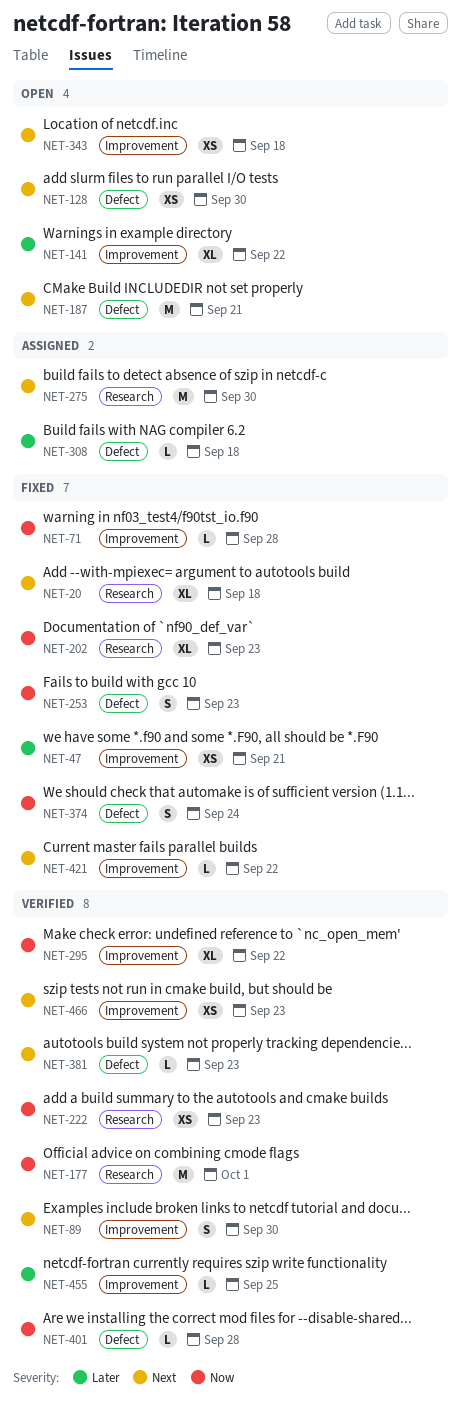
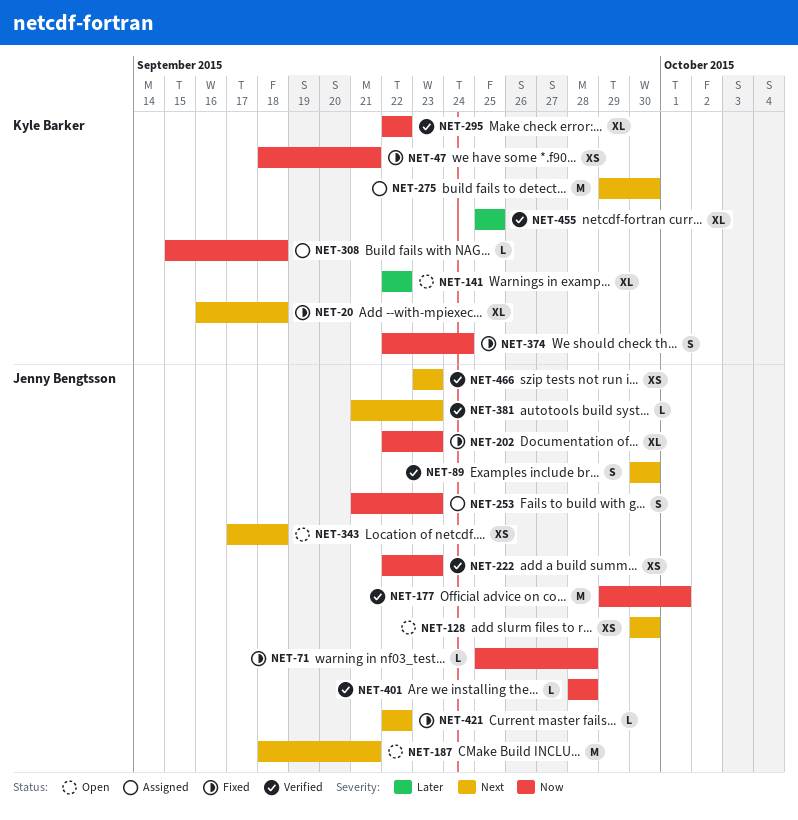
NET-47, priority: Later -> Now
NET-253, status: Fixed -> Assigned
NET-308, priority: Later -> Now
NET-455, estimate: L -> XL

